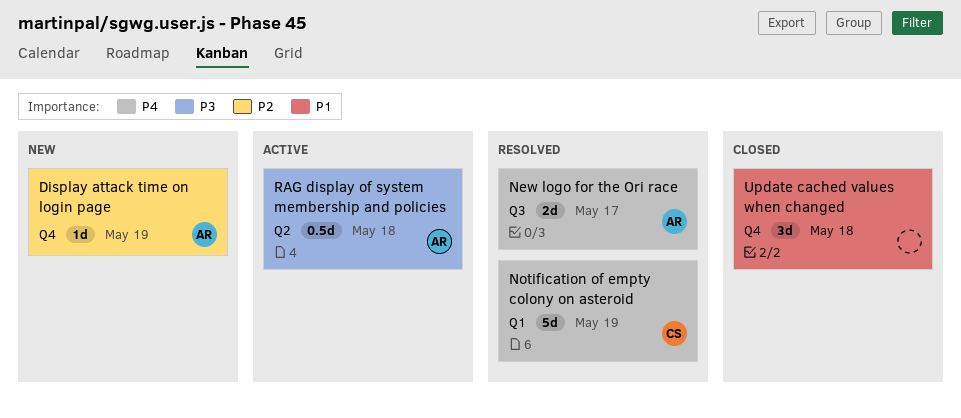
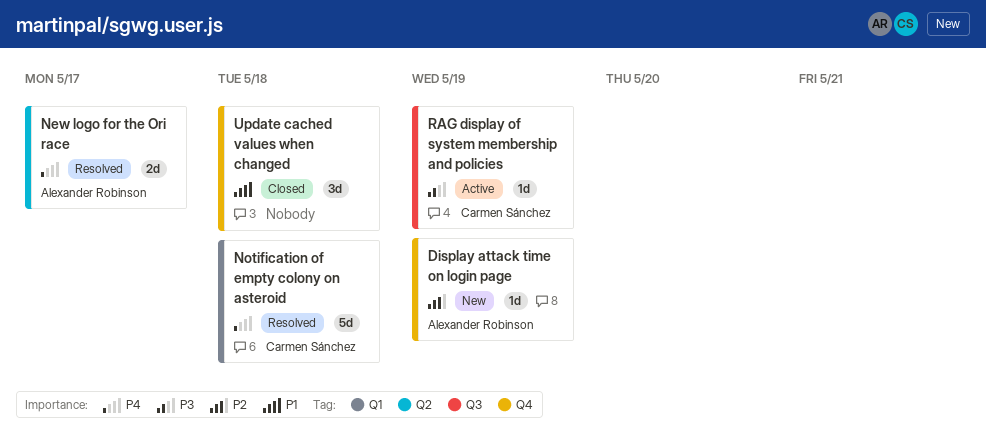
New logo for the Ori race, label: Q3 -> Q2
Notification of empty colony on asteroid, due: May 19 -> May 18
RAG display of system membership and policies, owner: Alexander Robinson -> Carmen Sánchez
RAG display of system membership and policies, label: Q2 -> Q3
RAG display of system membership and policies, estimate: 0.5d -> 1d
RAG display of system membership and policies, due: May 18 -> May 19

